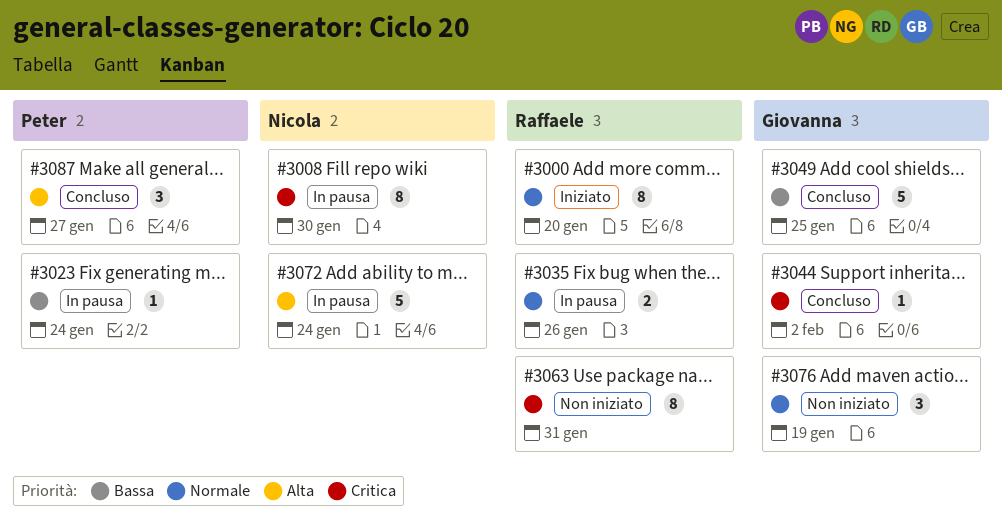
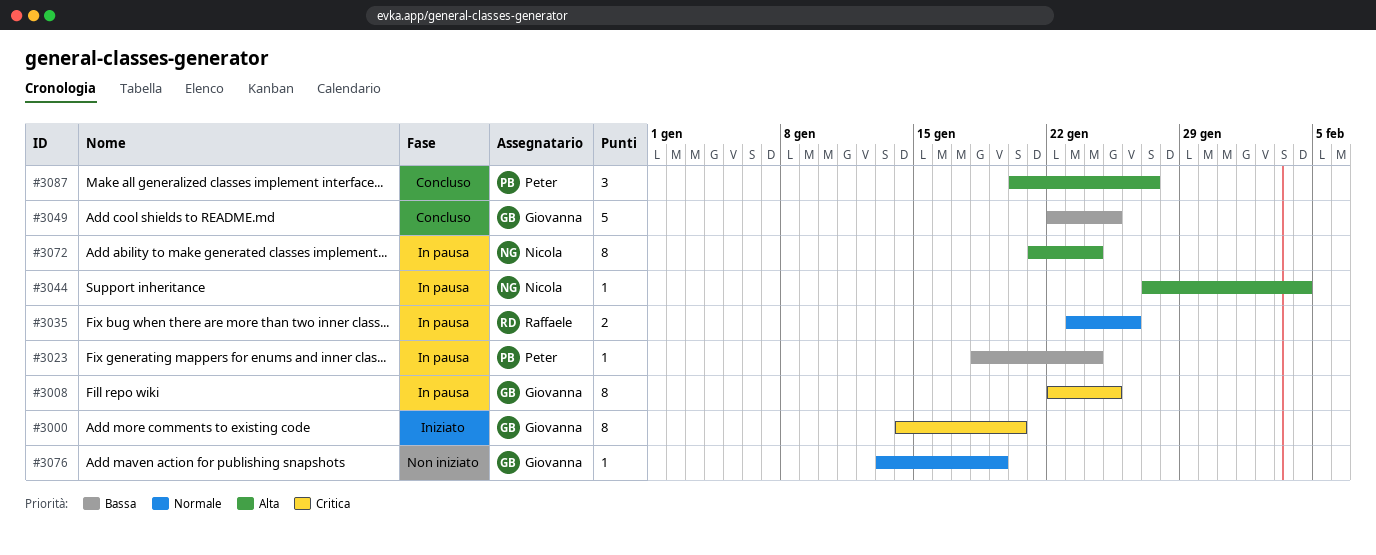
#3000, owner: Raffaele -> Giovanna
#3000, priority: Normale -> Critica
#3008, owner: Nicola -> Giovanna
#3008, due: Jan 30 -> Jan 25
#3044, status: Concluso -> In pausa
#3044, owner: Giovanna -> Nicola
#3044, priority: Critica -> Alta
#3044, due: Feb 2 -> Feb 4
#3063: present -> none
#3072, estimate: 5 -> 8
#3076, estimate: 3 -> 1

